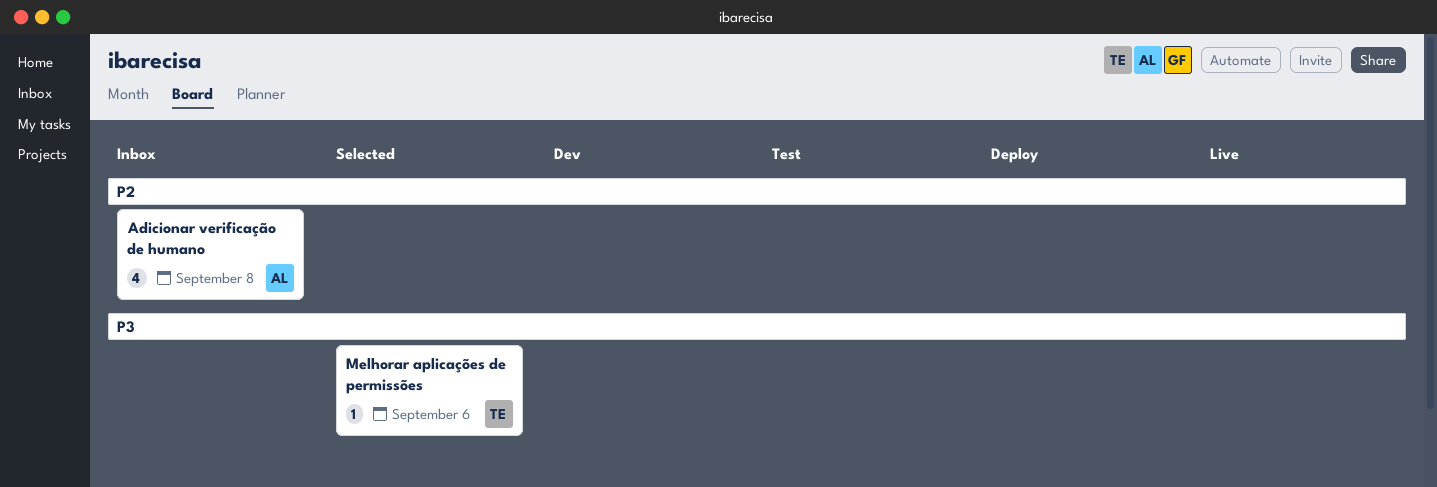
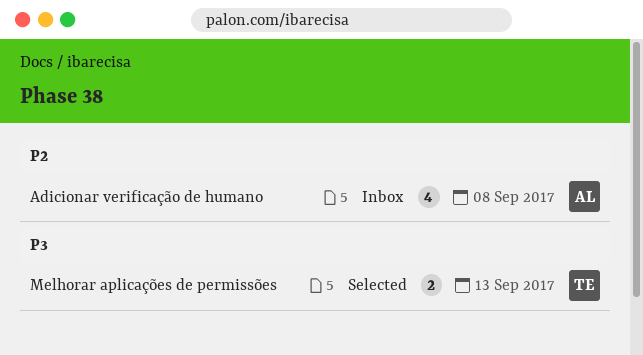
Melhorar aplicações de permissões, estimate: 1 -> 2
Melhorar aplicações de permissões, due: Sep 6 -> Sep 13

